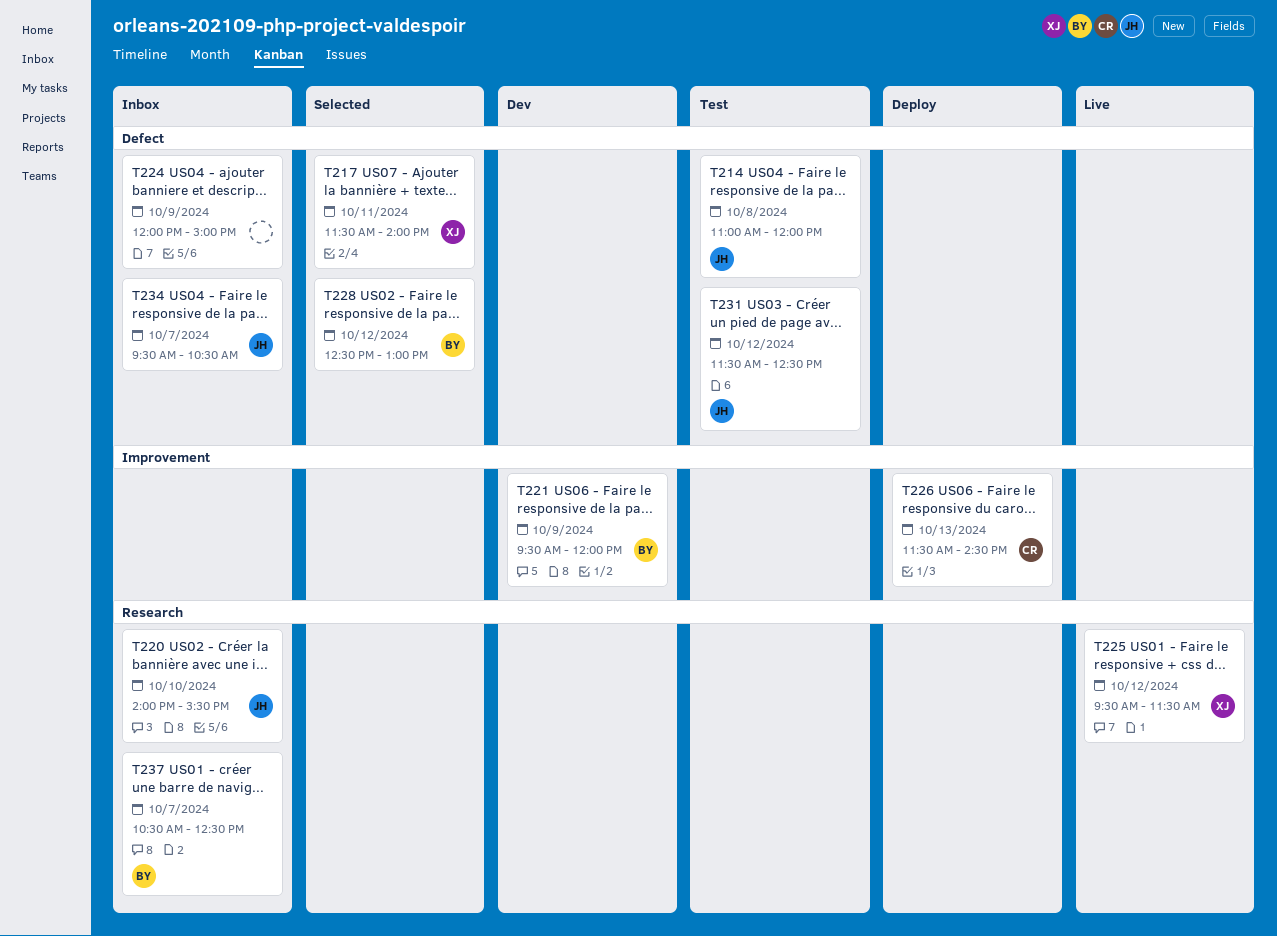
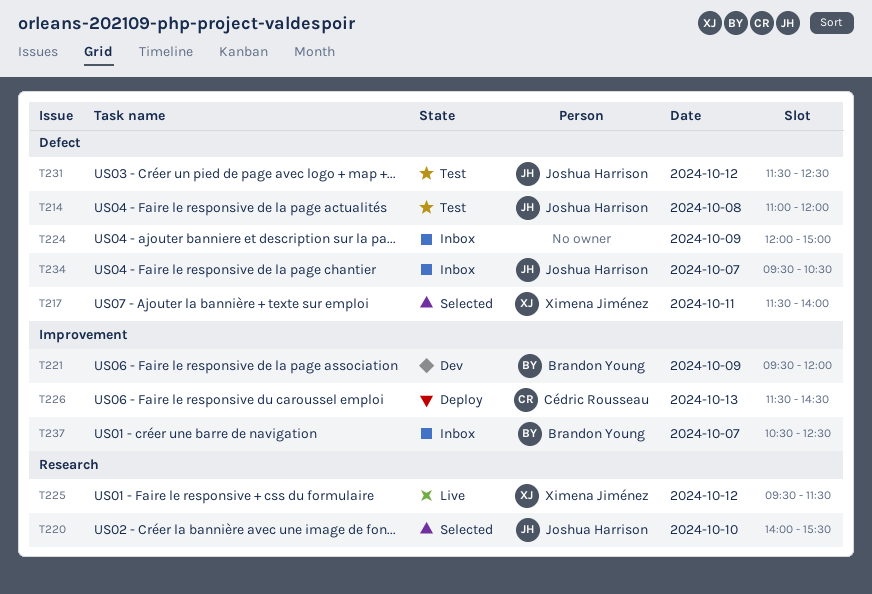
T220, status: Inbox -> Selected
T228: present -> none
T237, label: Research -> Improvement

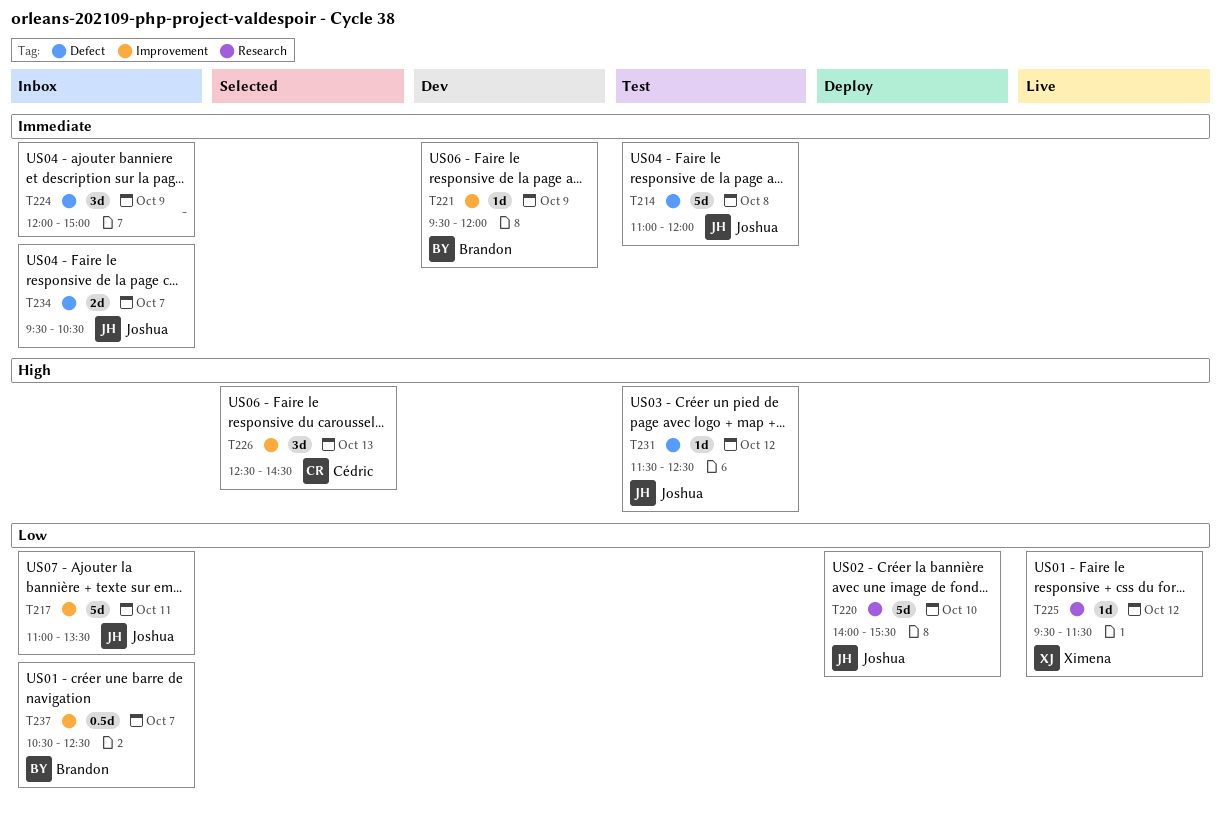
T217, status: Selected -> Inbox
T217, owner: Ximena Jiménez -> Joshua Harrison
T217, label: Defect -> Improvement
T217, begins: 11:30 -> 11:00
T217, ends: 14:00 -> 13:30
T220, status: Selected -> Deploy
T226, status: Deploy -> Selected
T226, begins: 11:30 -> 12:30

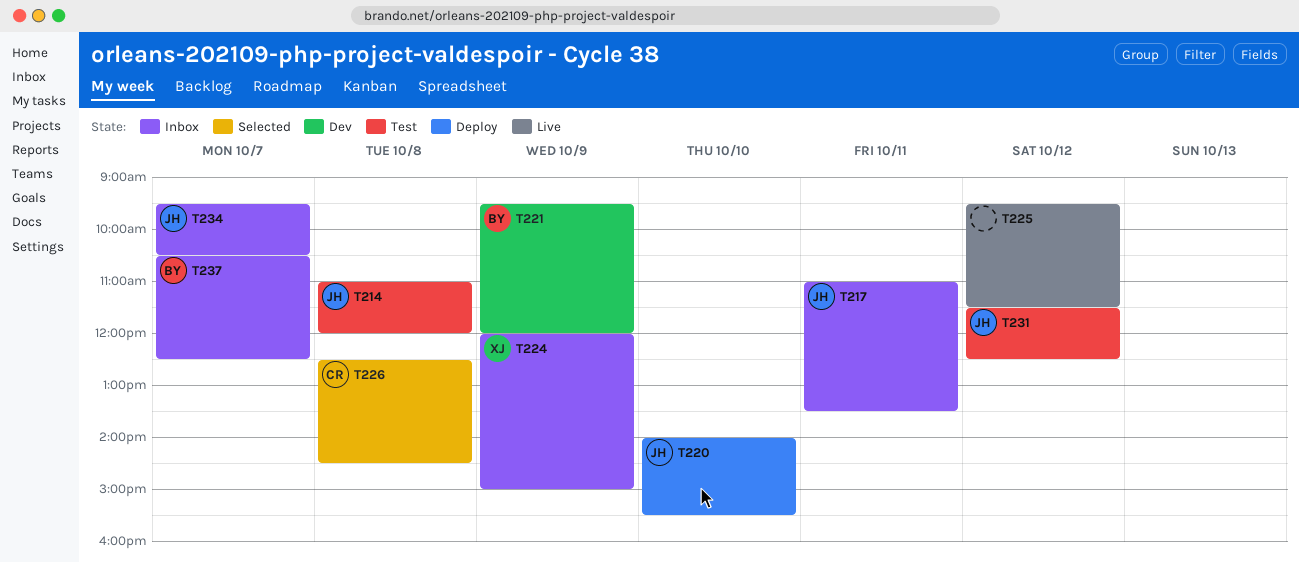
T224, owner: none -> Ximena
T225, owner: Ximena -> none
T226, day: Oct 13 -> Oct 8

